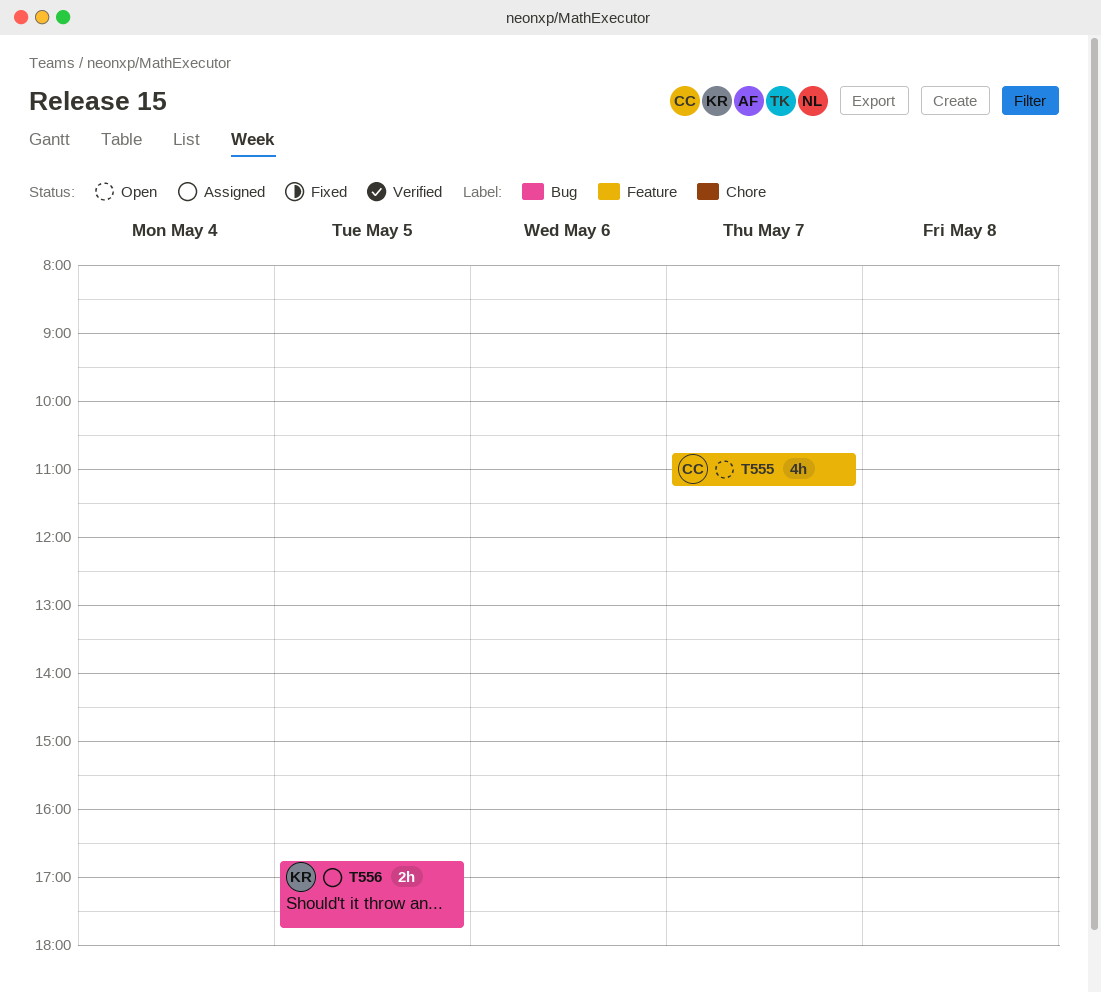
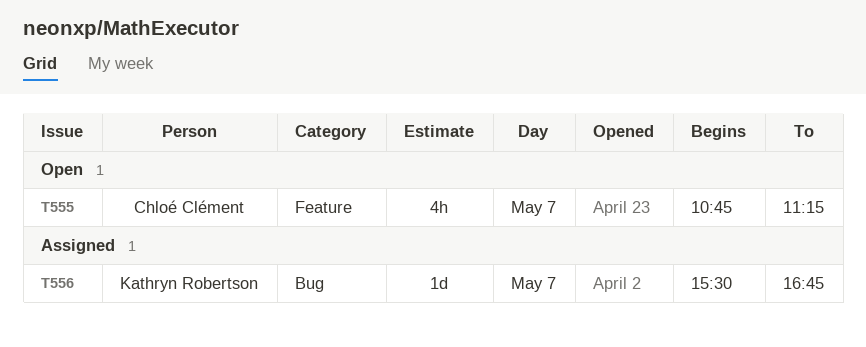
T556, estimate: 2h -> 1d
T556, day: May 5 -> May 7
T556, begins: 16:45 -> 15:30
T556, ends: 17:45 -> 16:45

